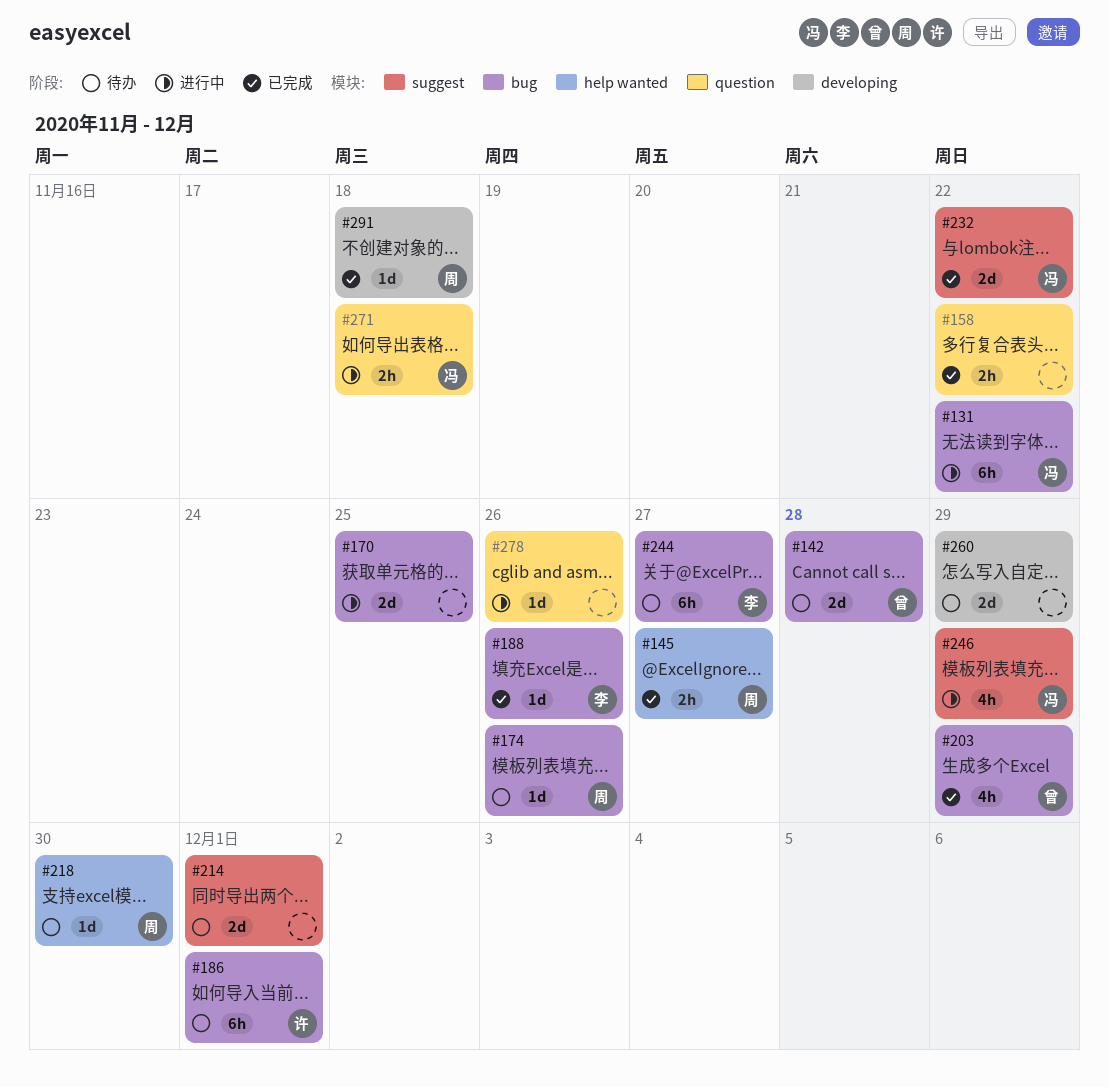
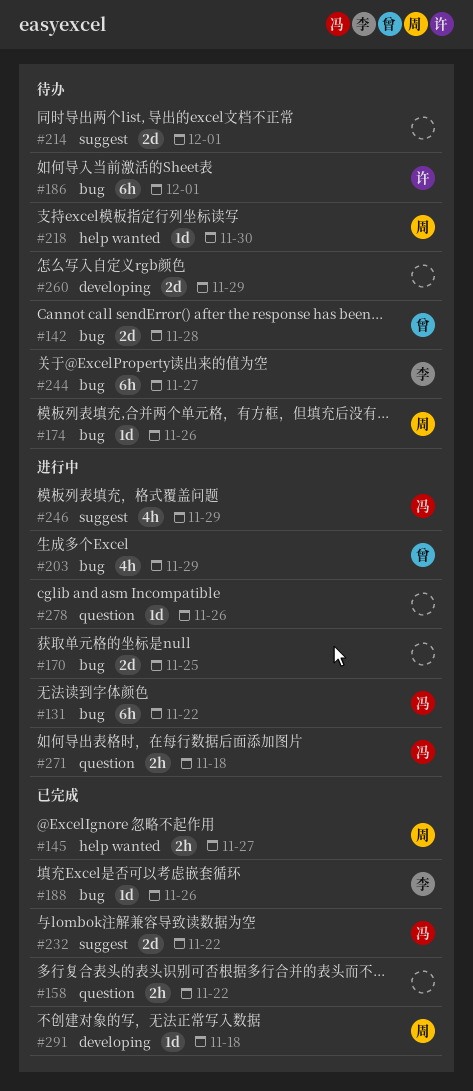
#203, status: 已完成 -> 进行中

